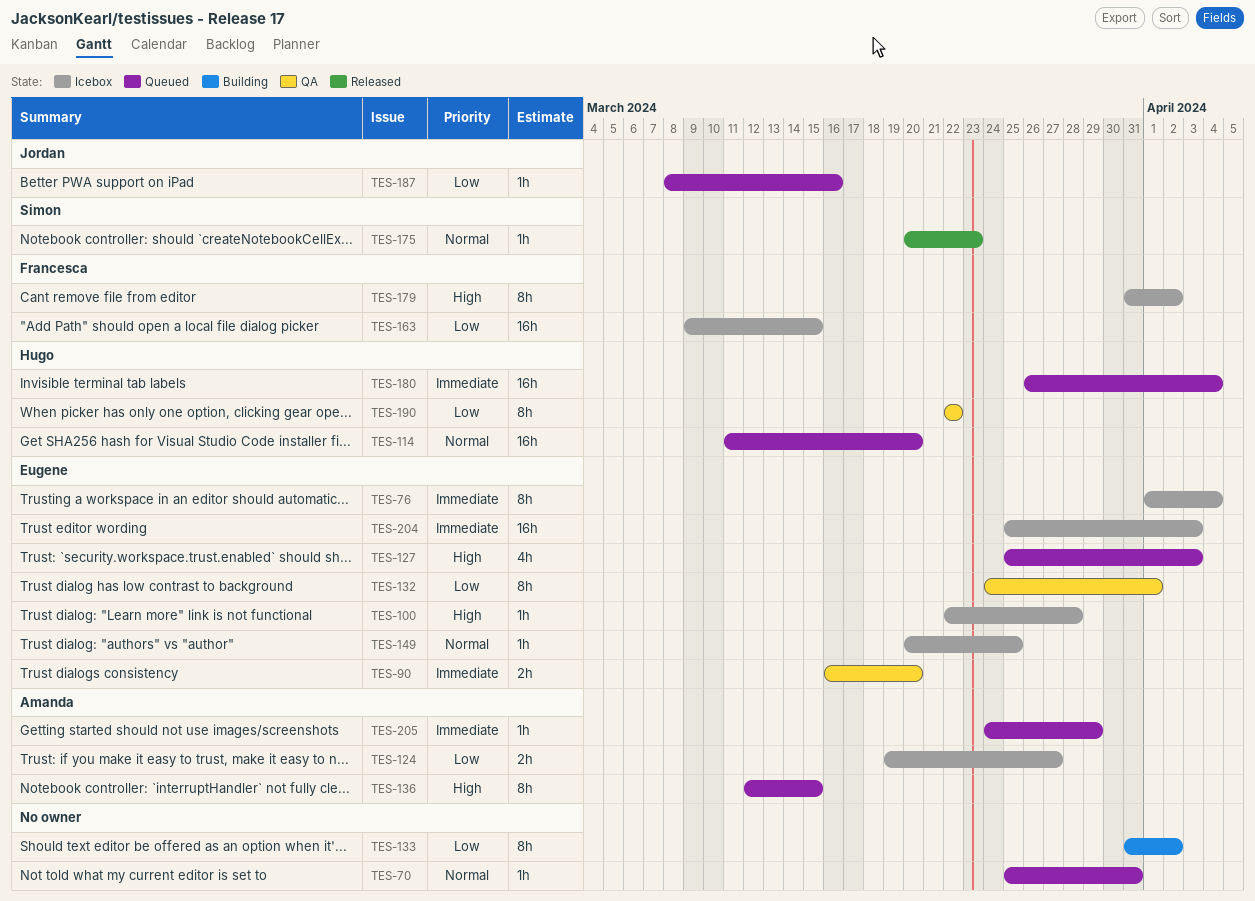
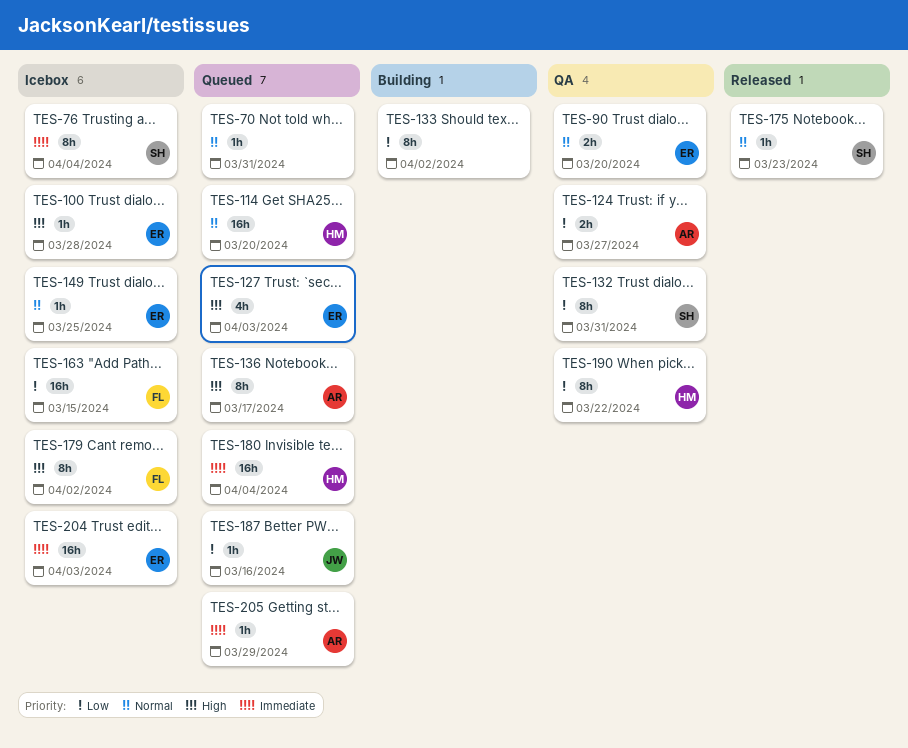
TES-76, owner: Eugene -> Simon
TES-90, priority: Immediate -> Normal
TES-124, status: Icebox -> QA
TES-132, owner: Eugene -> Simon
TES-132, due: Apr 1 -> Mar 31
TES-136, due: Mar 15 -> Mar 17

